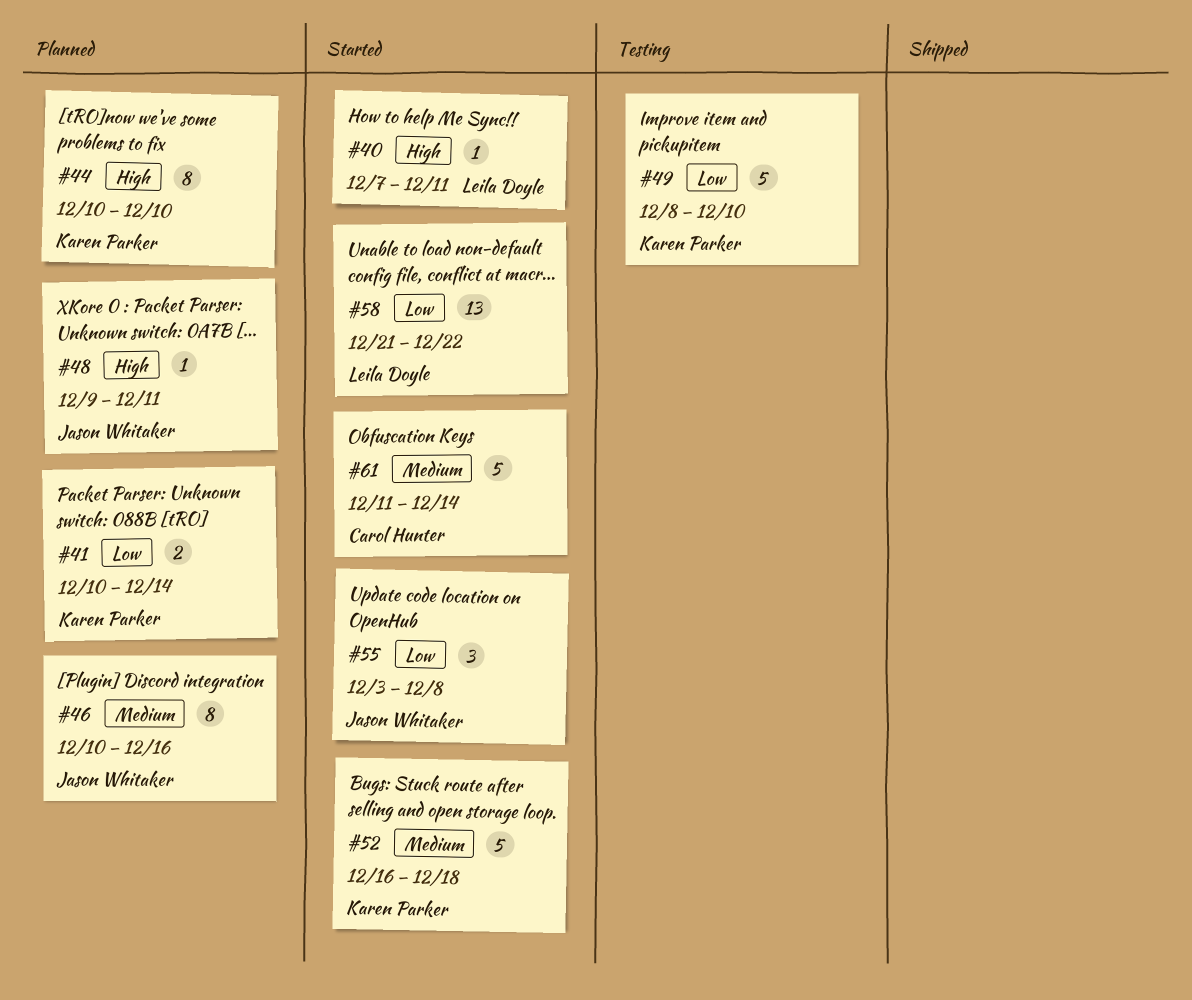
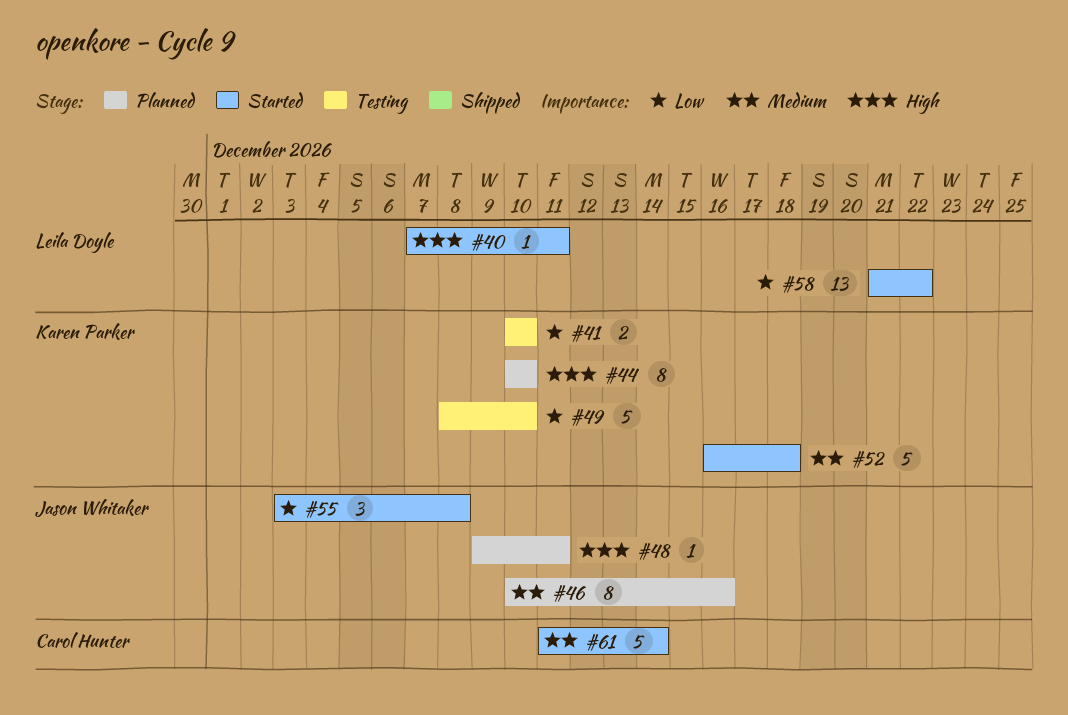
#41, status: Planned -> Testing
#41, due: Dec 14 -> Dec 10

